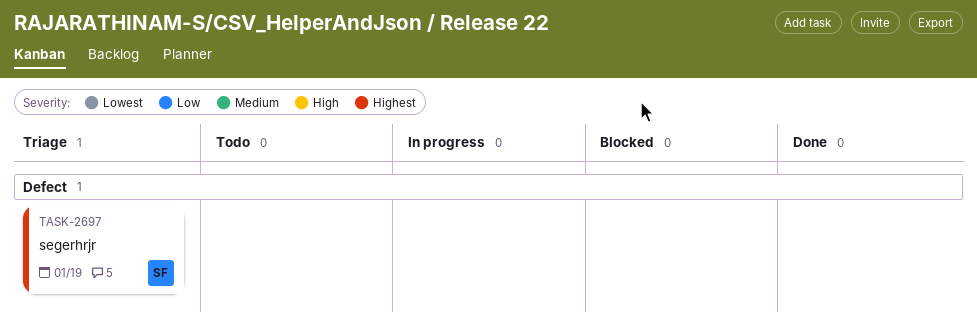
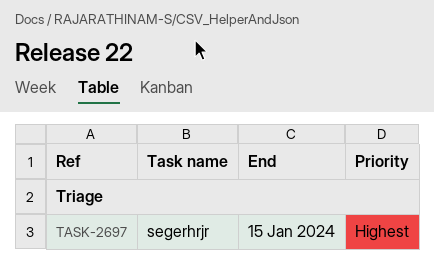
TASK-2697, due: Jan 19 -> Jan 15

